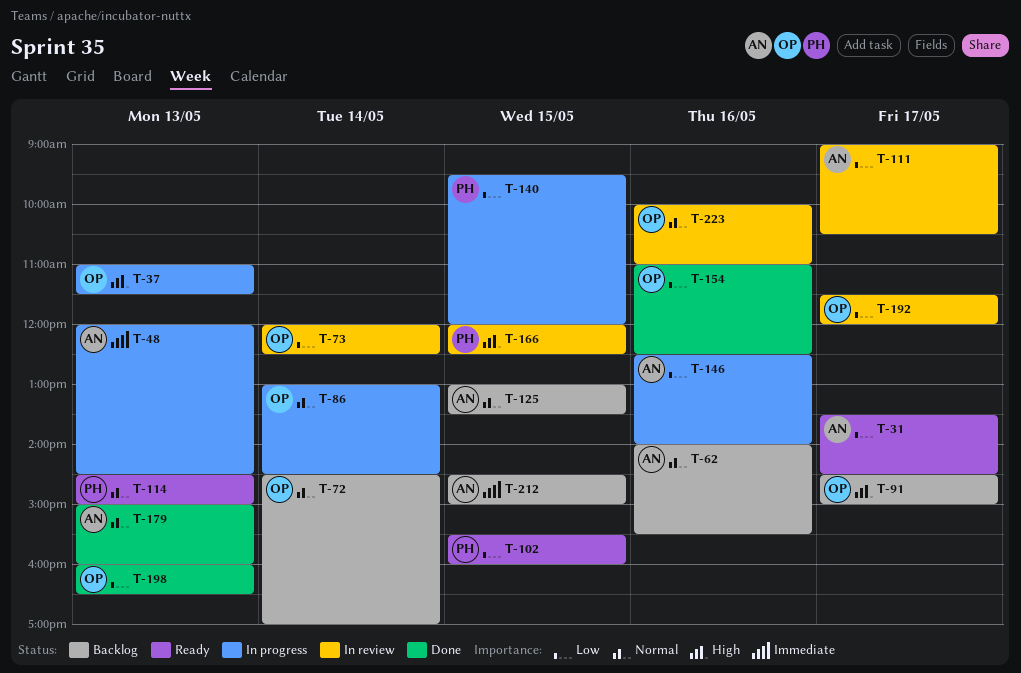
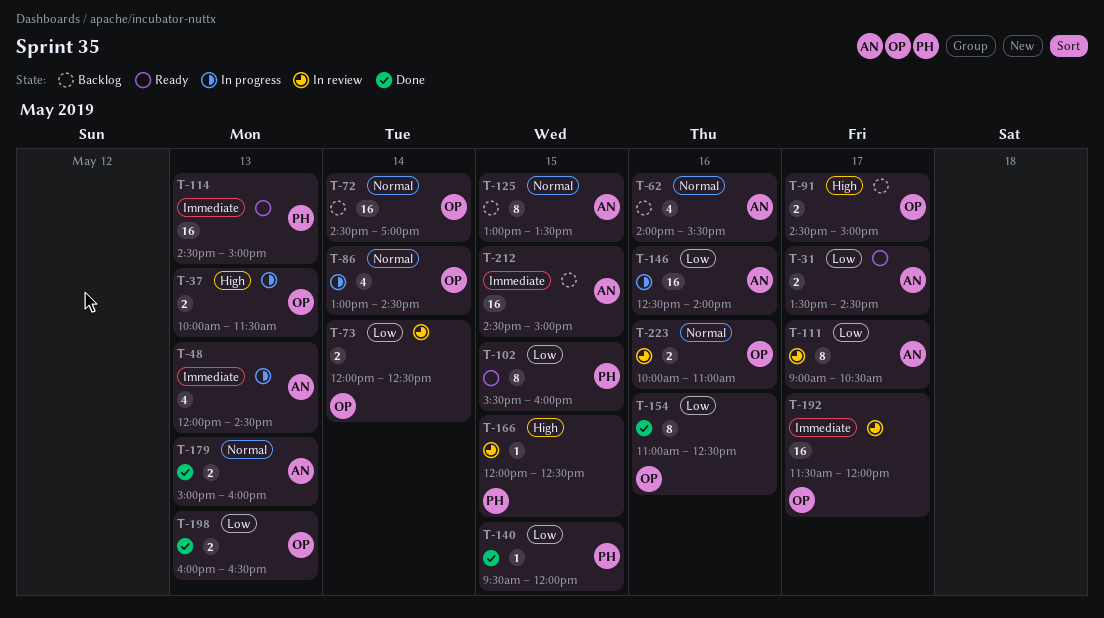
T-37, begins: 11:00 -> 10:00
T-114, priority: Normal -> Immediate
T-140, status: In progress -> Done
T-192, priority: Low -> Immediate

